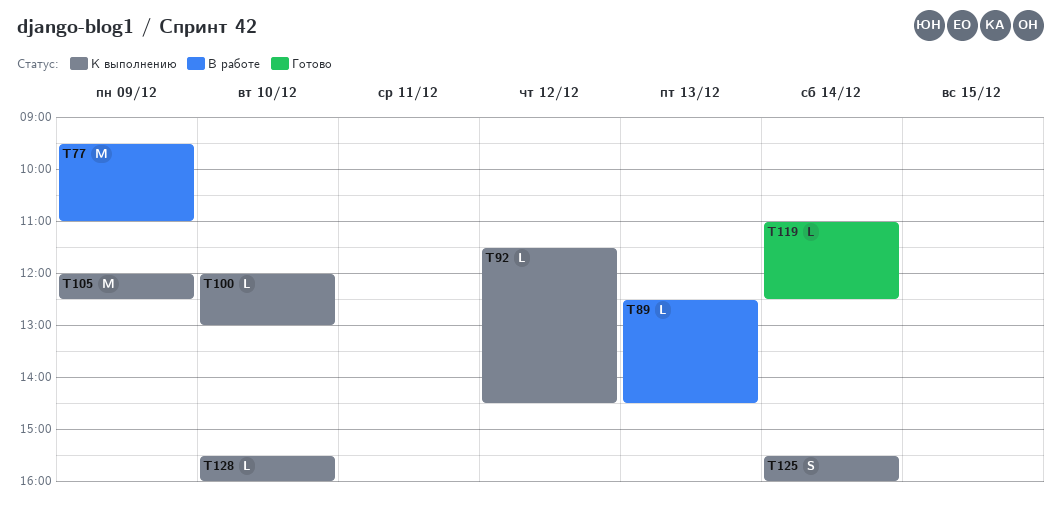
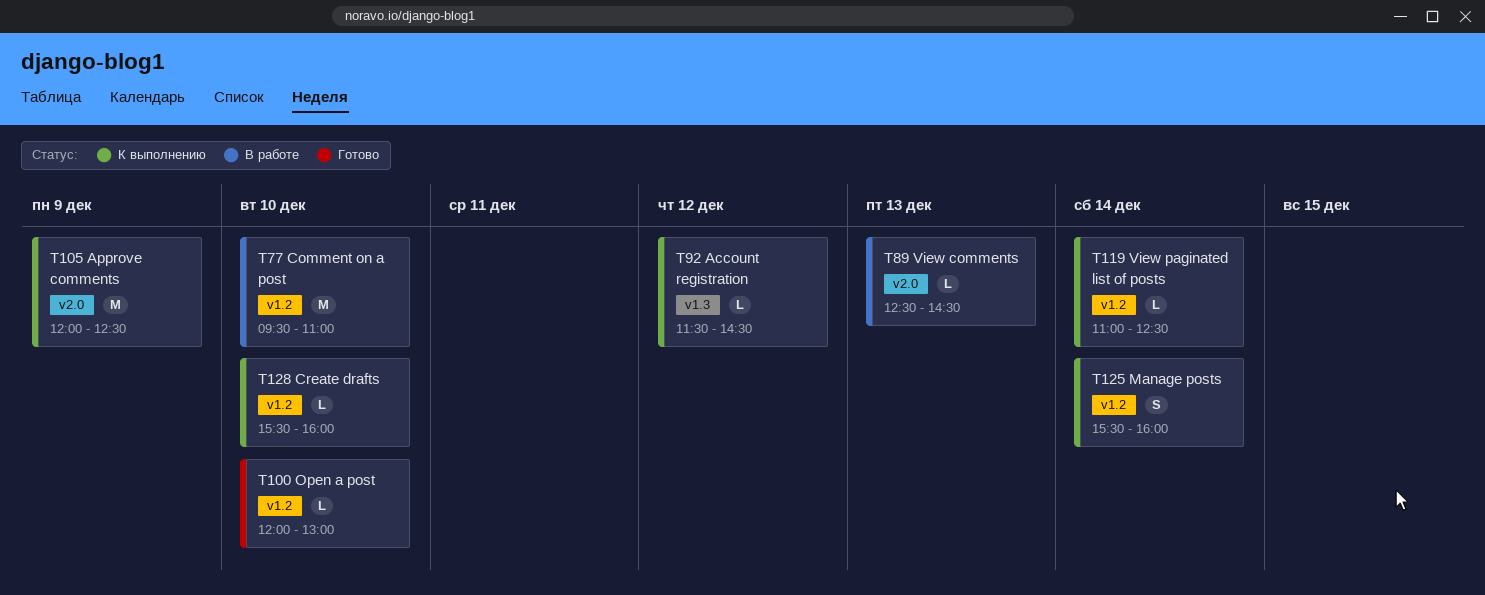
T77, day: Dec 9 -> Dec 10
T100, status: К выполнению -> Готово
T119, status: Готово -> К выполнению

